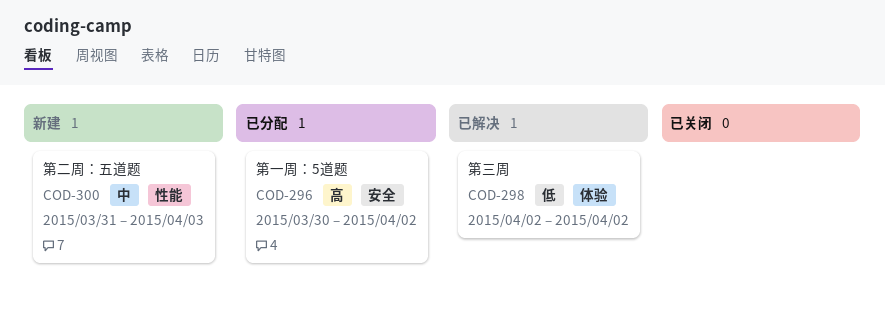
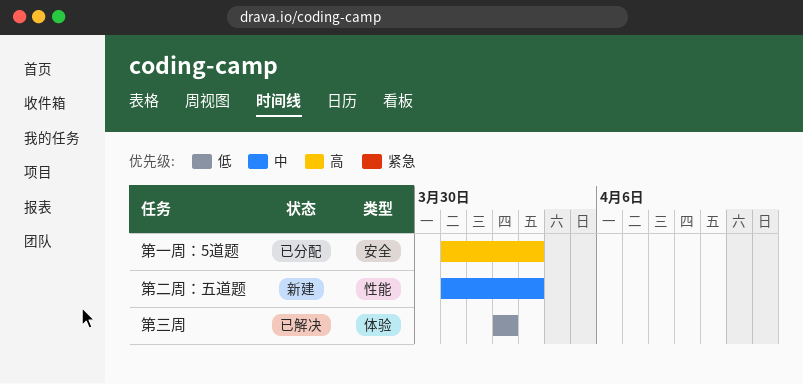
第一周：5道题, start: Mar 30 -> Mar 31
第一周：5道题, due: Apr 2 -> Apr 3

